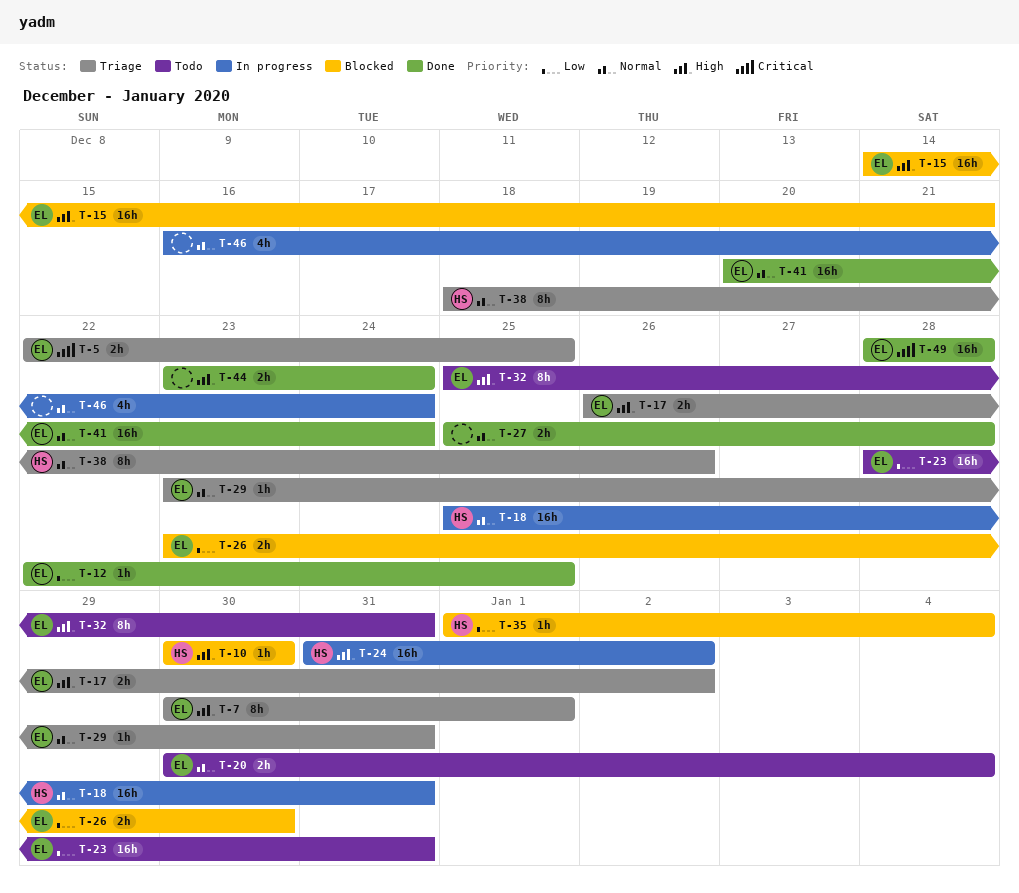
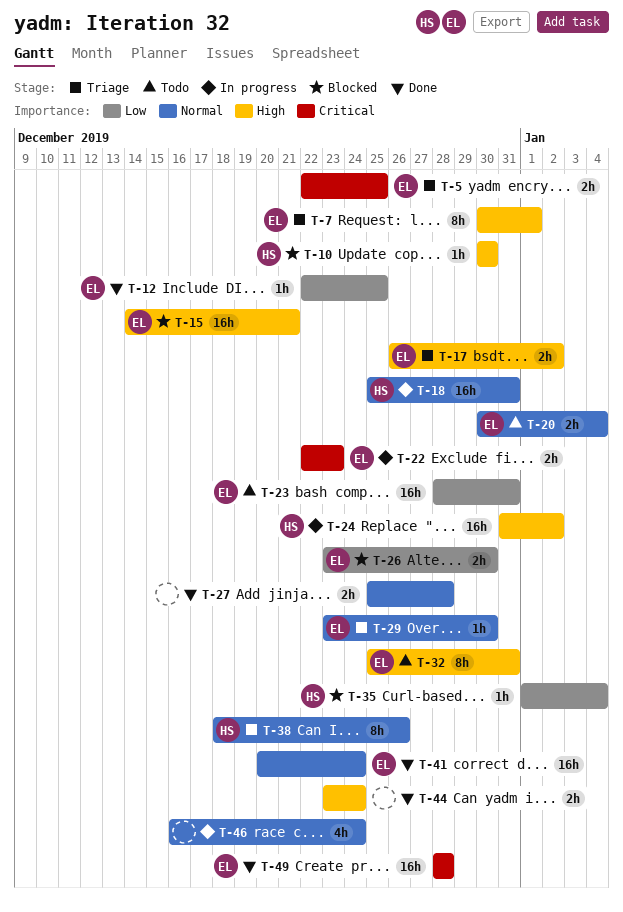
T-22: none -> present
T-29, due: Dec 31 -> Dec 30

